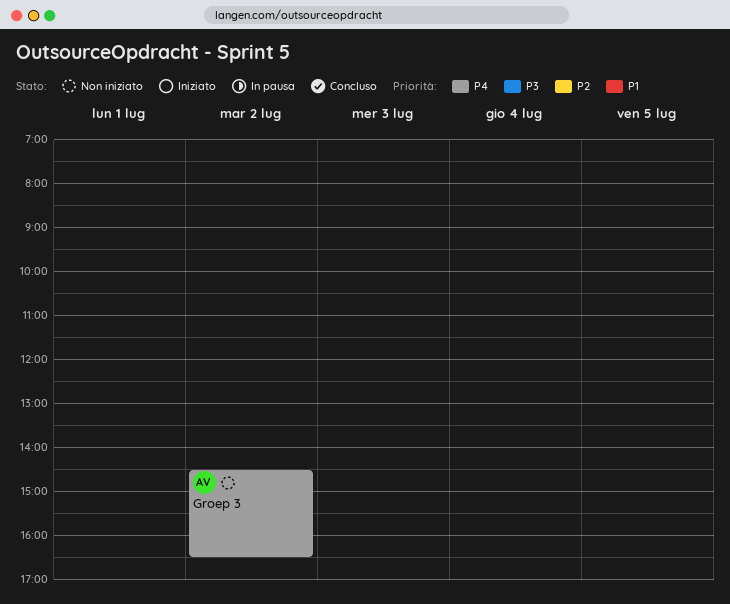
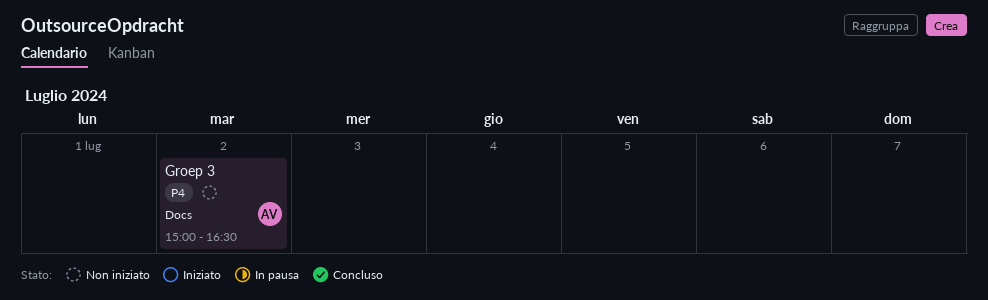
Groep 3, begins: 14:30 -> 15:00

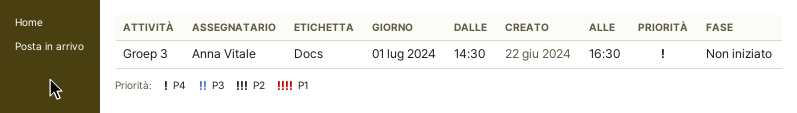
Groep 3, day: Jul 2 -> Jul 1
Groep 3, begins: 15:00 -> 14:30

